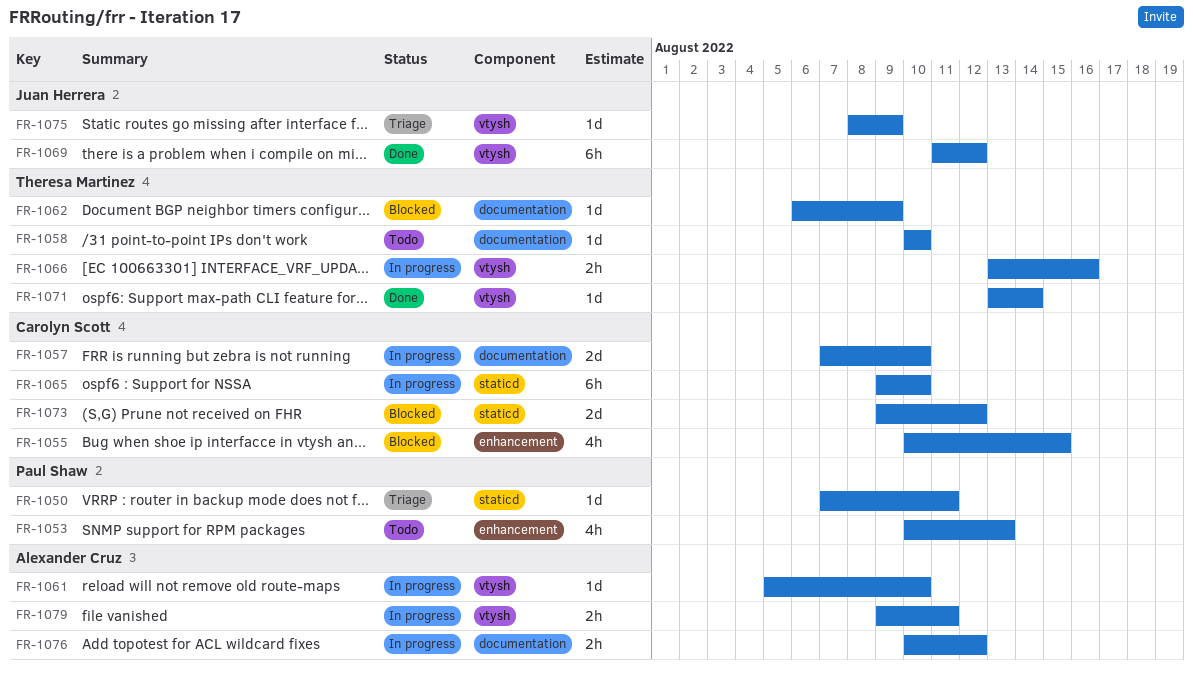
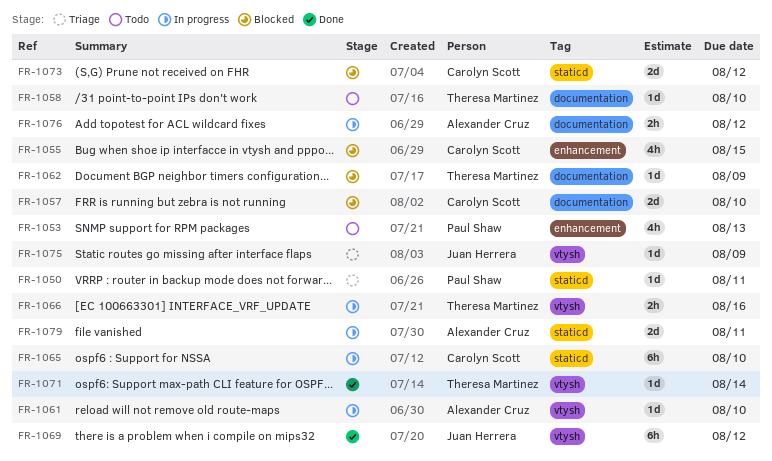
FR-1057, status: In progress -> Blocked
FR-1079, label: vtysh -> staticd
FR-1079, estimate: 2h -> 2d

